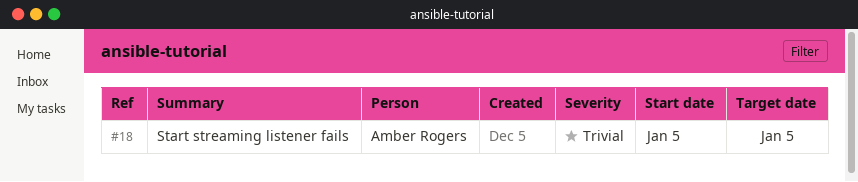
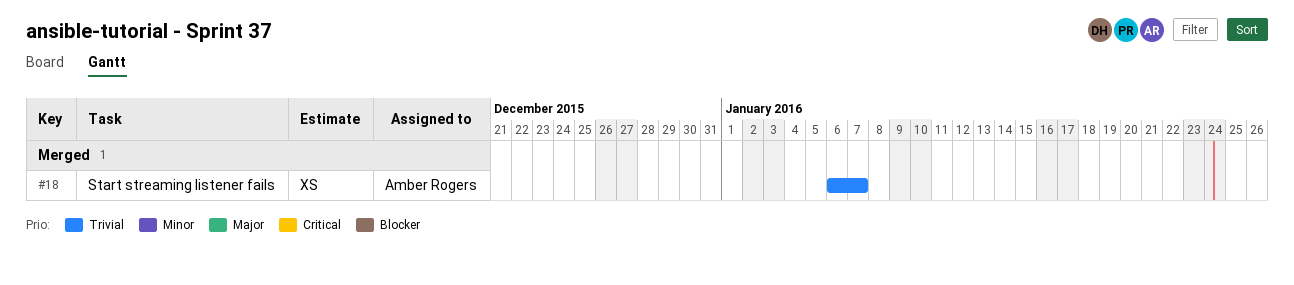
#18, start: Jan 5 -> Jan 6
#18, due: Jan 5 -> Jan 7

